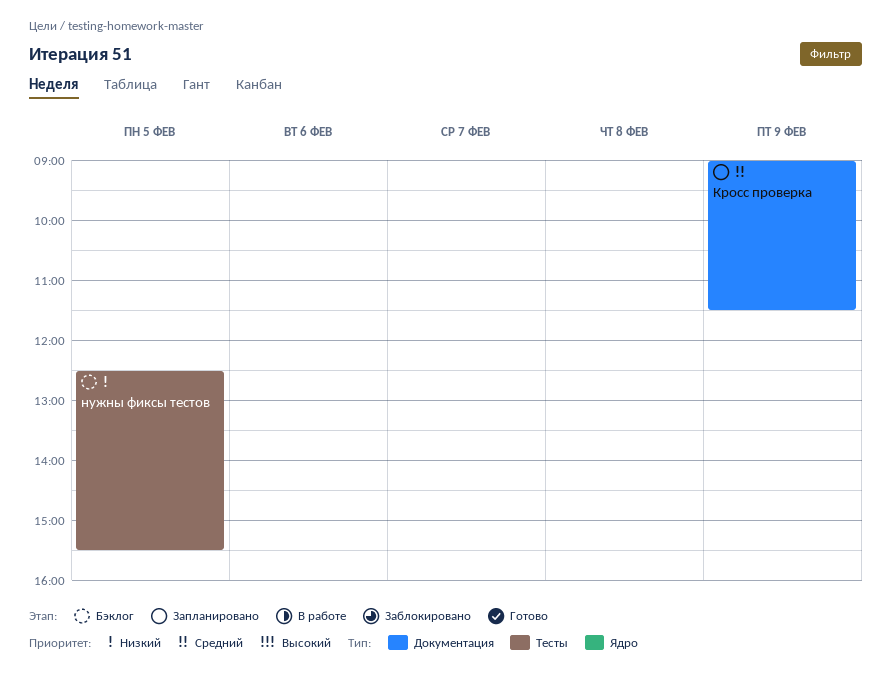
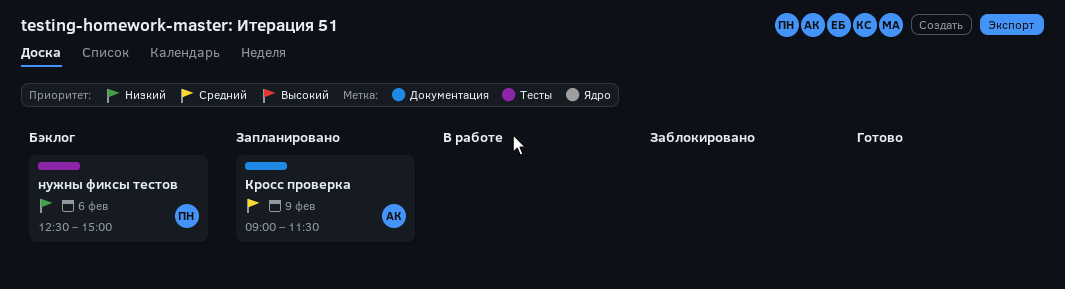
нужны фиксы тестов, day: Feb 5 -> Feb 6
нужны фиксы тестов, ends: 15:30 -> 15:00

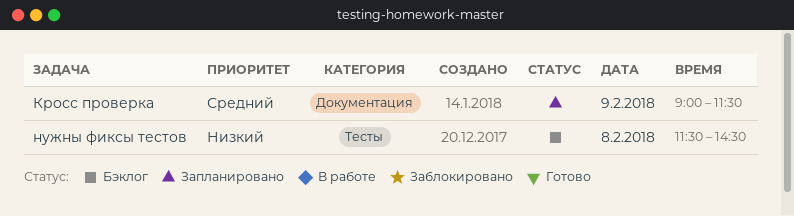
нужны фиксы тестов, day: Feb 6 -> Feb 8
нужны фиксы тестов, begins: 12:30 -> 11:30
нужны фиксы тестов, ends: 15:00 -> 14:30

